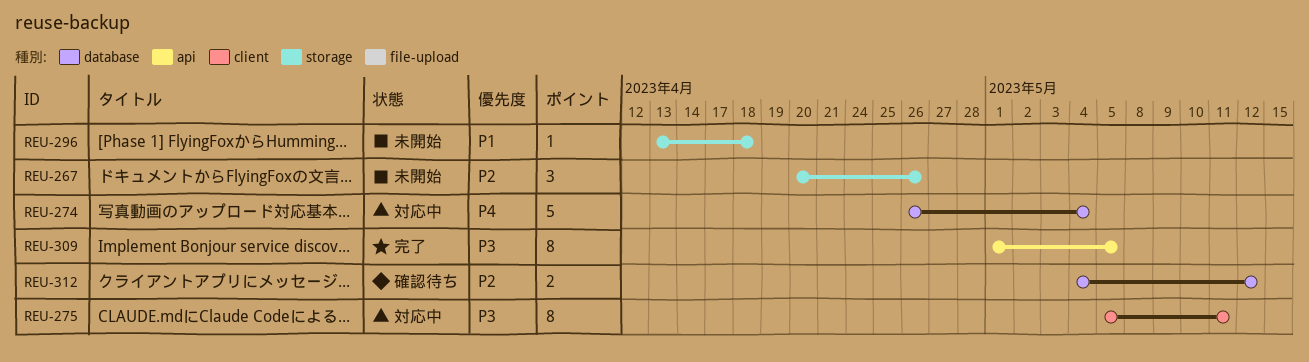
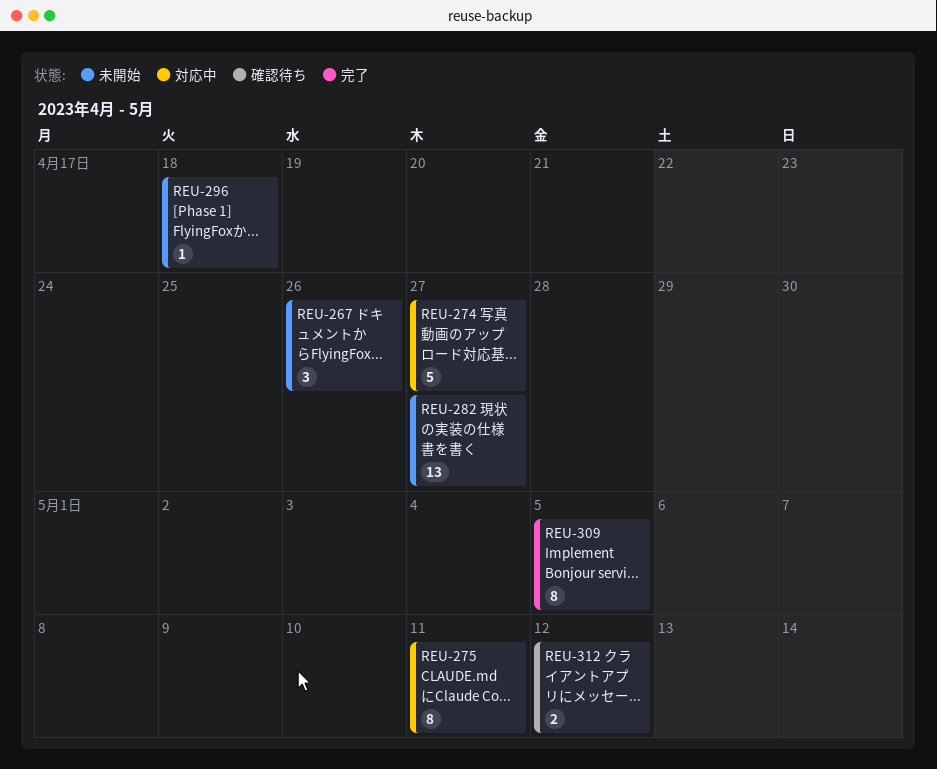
REU-274, due: May 4 -> Apr 27
REU-282: none -> present

